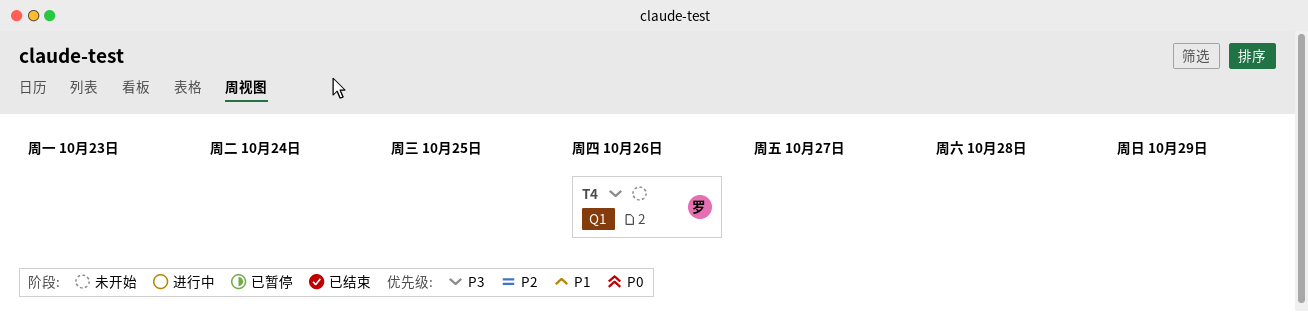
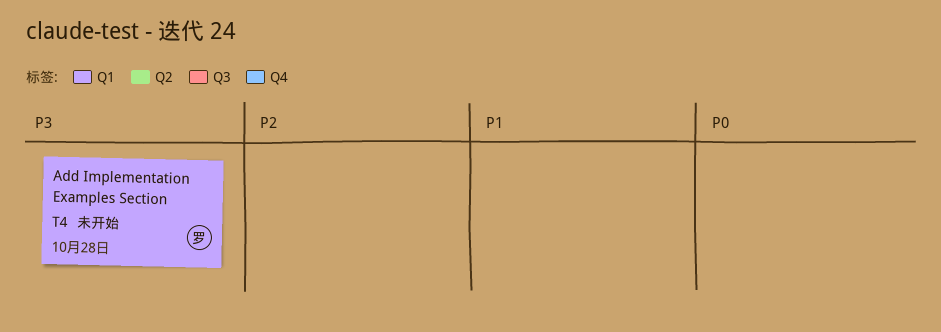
T4, due: Oct 26 -> Oct 28

